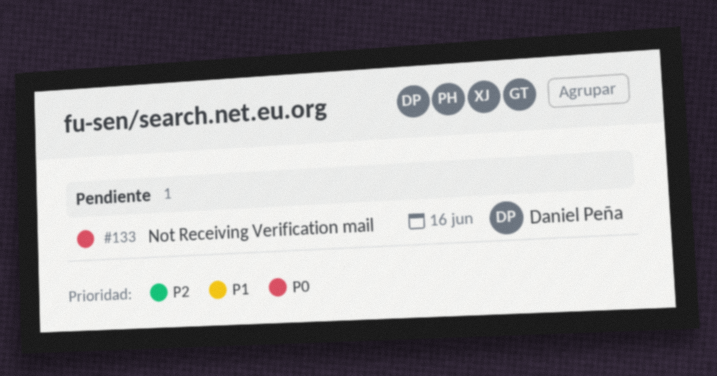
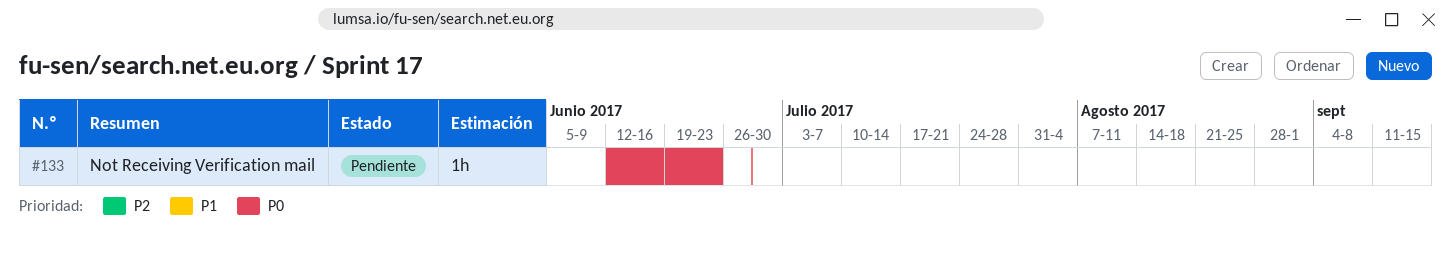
#133, due: Jun 16 -> Jun 23

